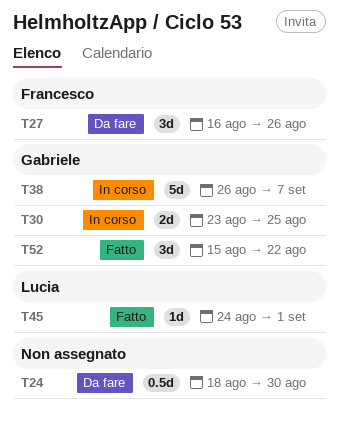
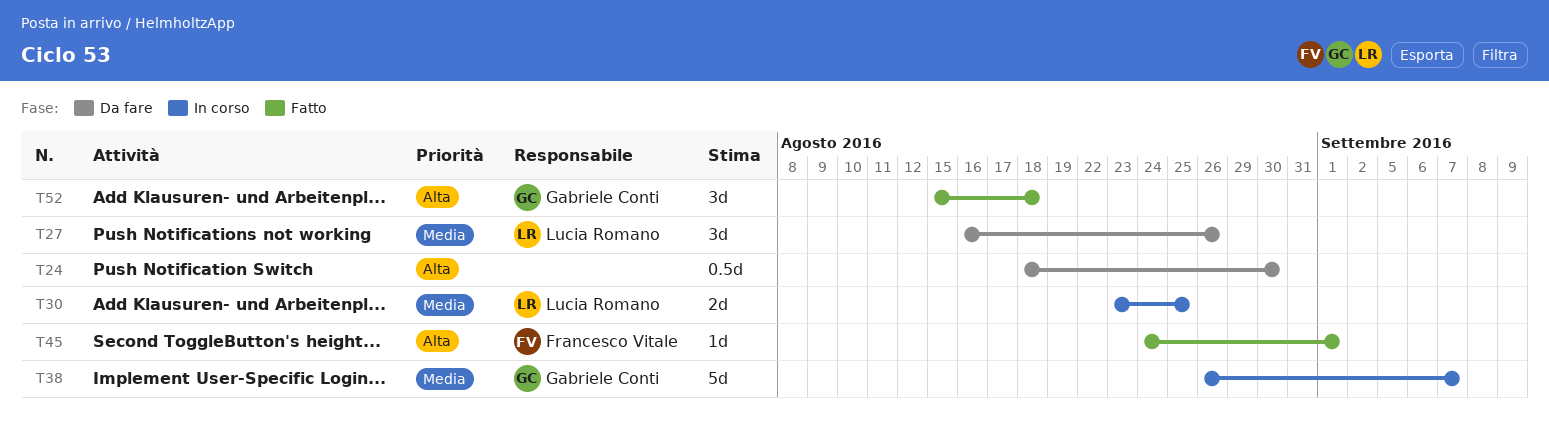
T27, owner: Francesco Vitale -> Lucia Romano
T30, owner: Gabriele Conti -> Lucia Romano
T45, owner: Lucia Romano -> Francesco Vitale
T52, due: Aug 22 -> Aug 18

